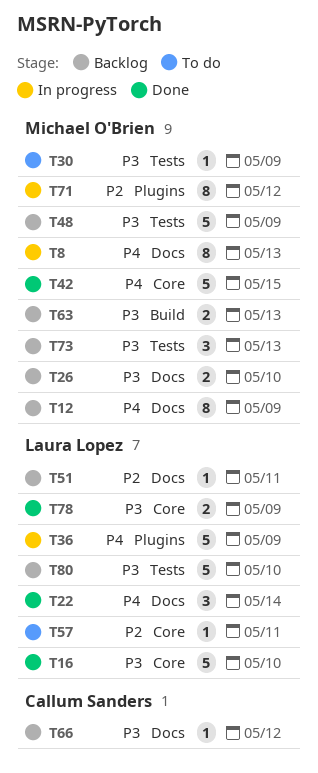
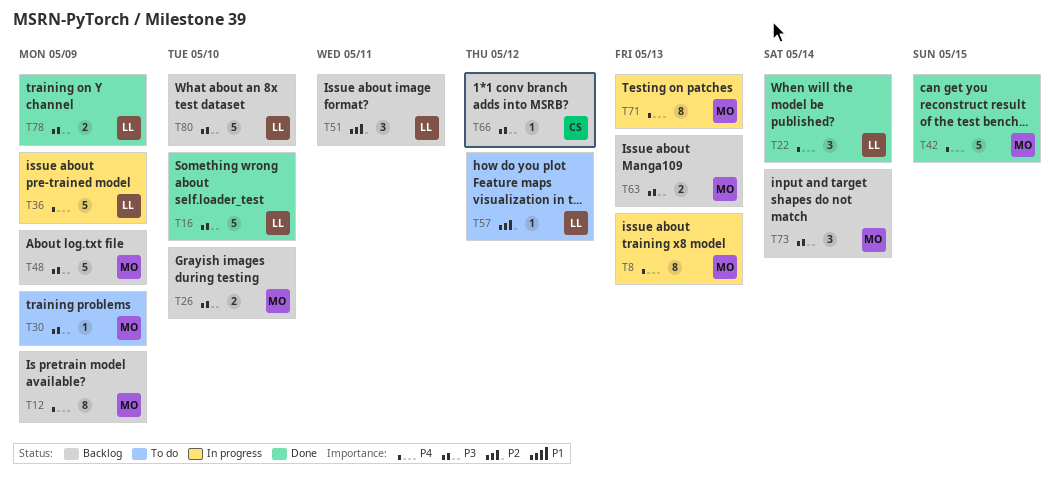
T51, estimate: 1 -> 3
T57, due: May 11 -> May 12
T71, priority: P2 -> P4
T71, due: May 12 -> May 13
T73, due: May 13 -> May 14

